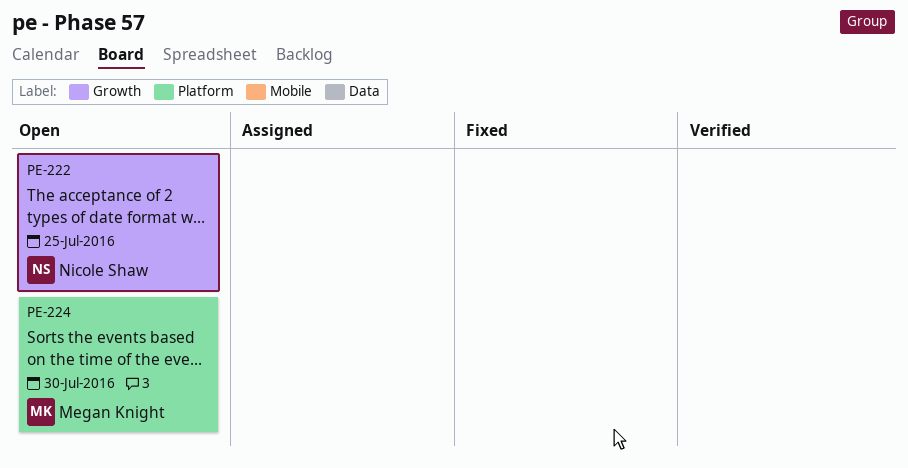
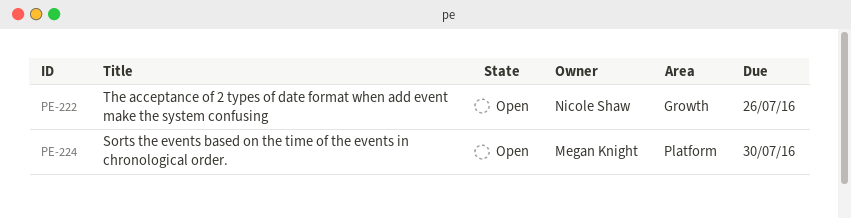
PE-222, due: Jul 25 -> Jul 26

